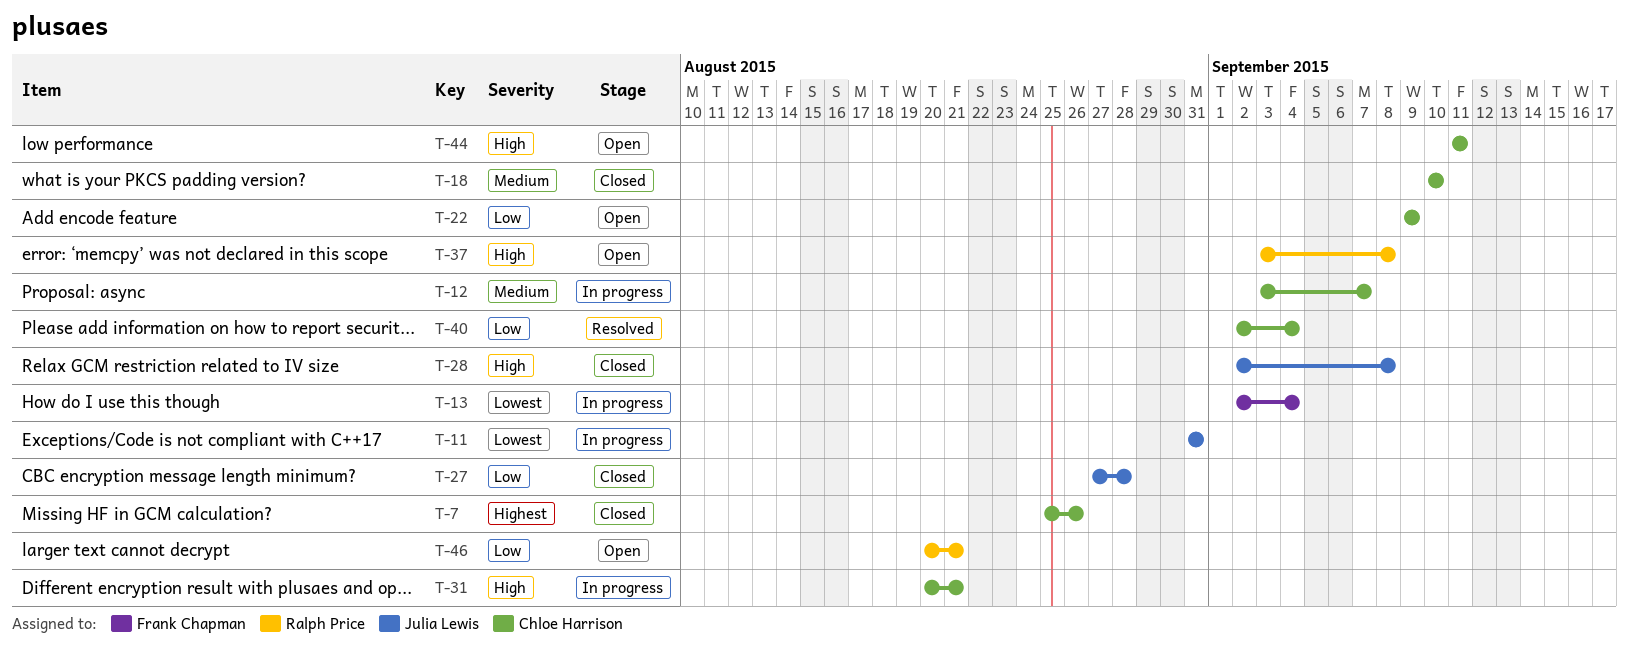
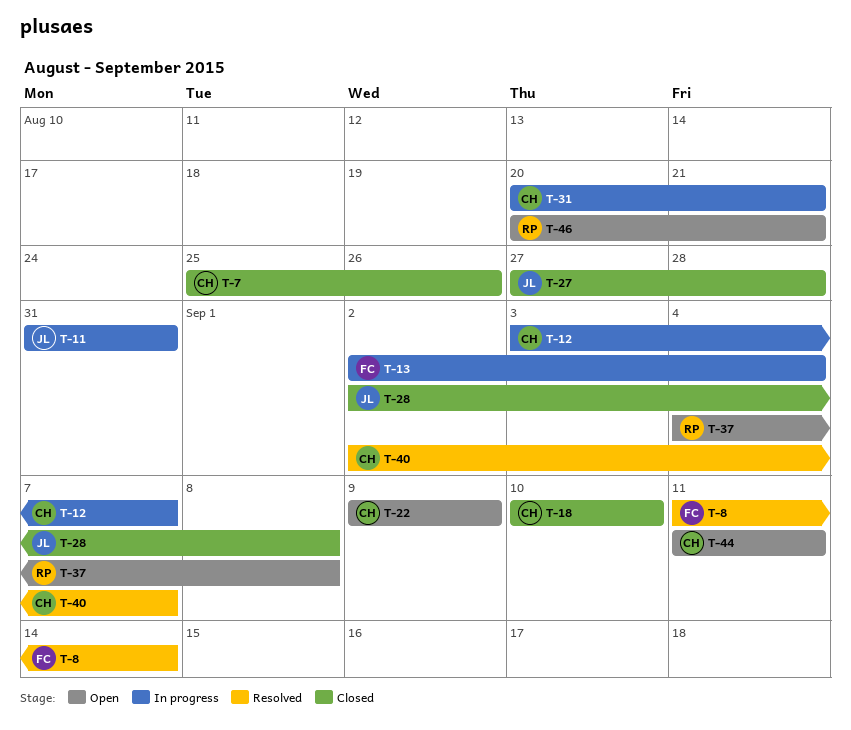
T-8: none -> present
T-37, start: Sep 3 -> Sep 4
T-40, due: Sep 4 -> Sep 7

